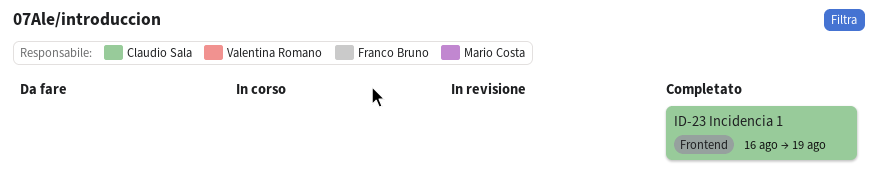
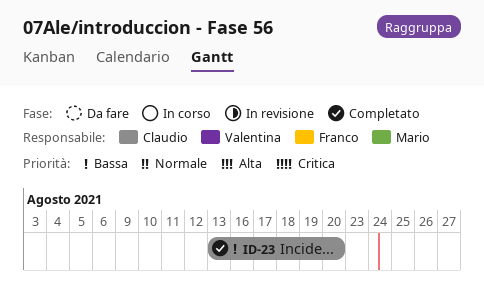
ID-23, start: Aug 16 -> Aug 13
ID-23, due: Aug 19 -> Aug 20

